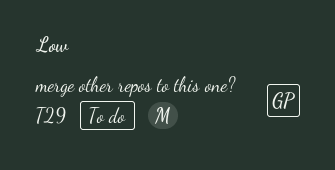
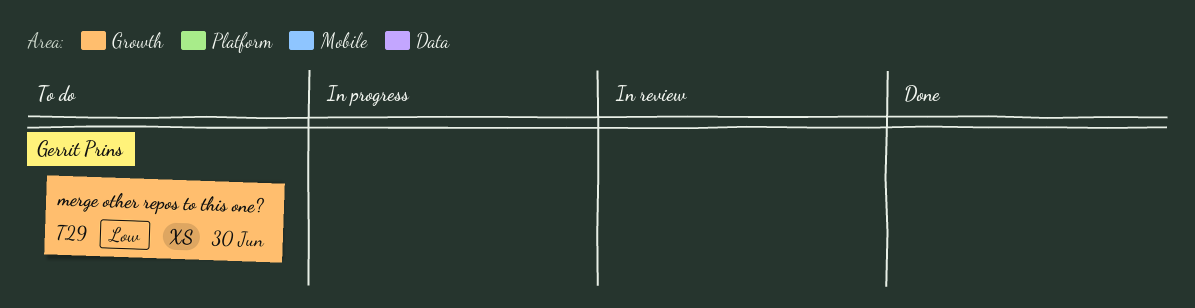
T29, estimate: M -> XS

